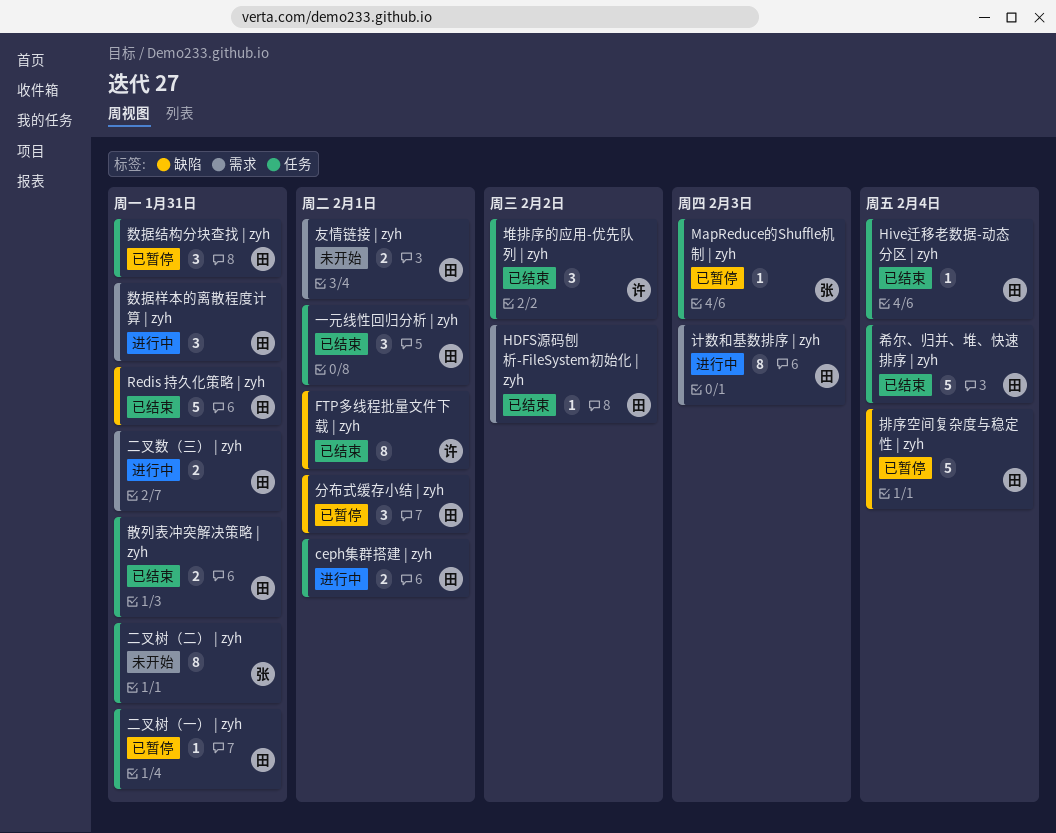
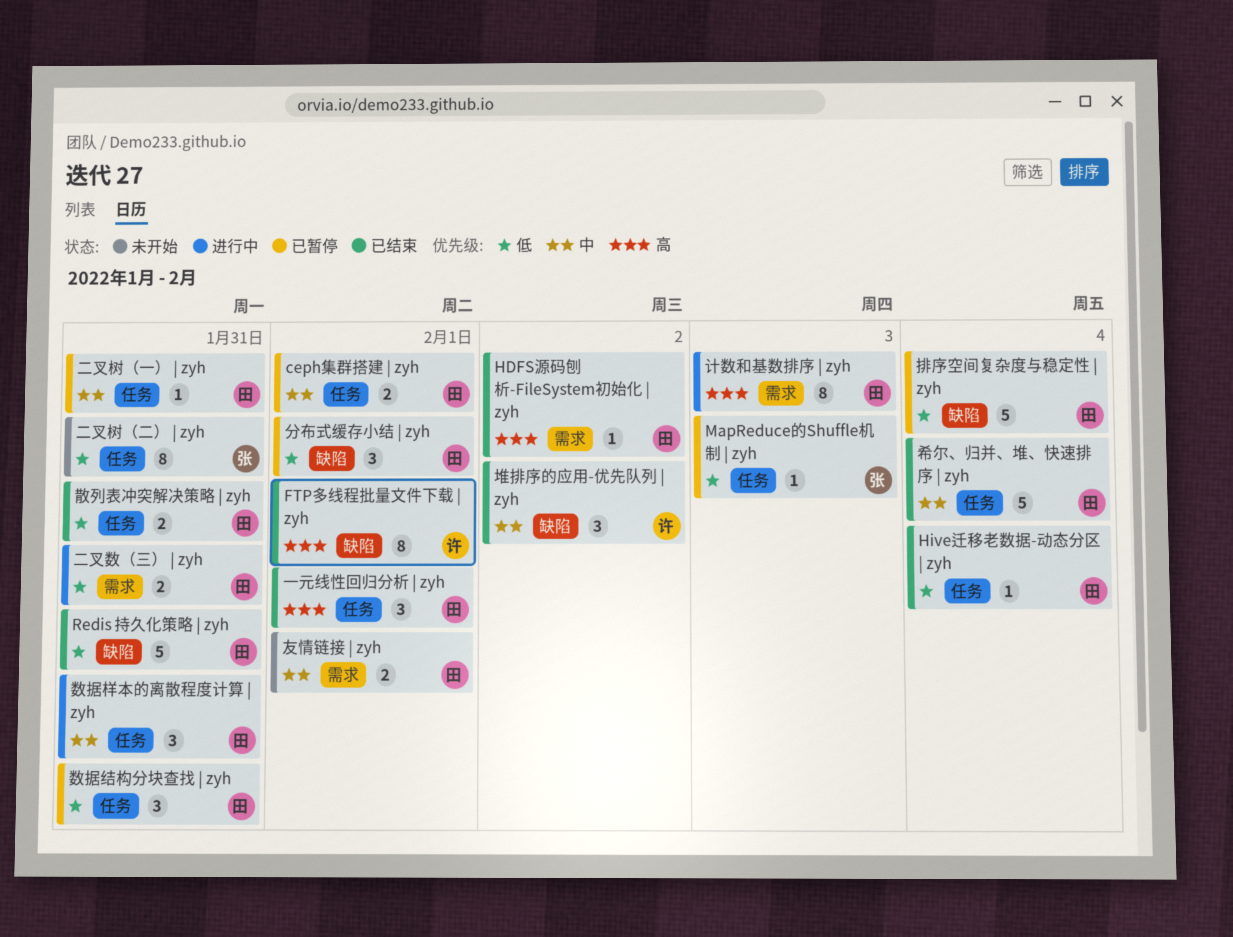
ceph集群搭建 | zyh, status: 进行中 -> 已暂停
堆排序的应用-优先队列 | zyh, label: 任务 -> 缺陷
数据样本的离散程度计算 | zyh, label: 需求 -> 任务

